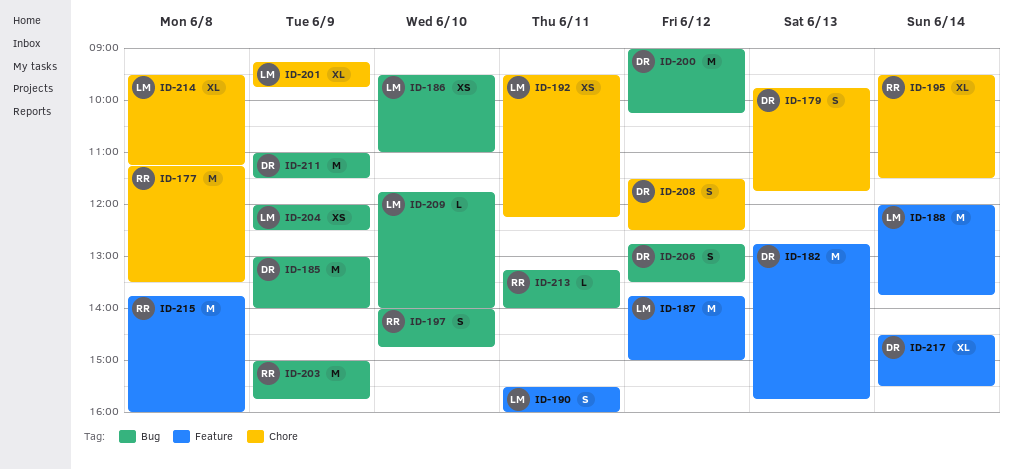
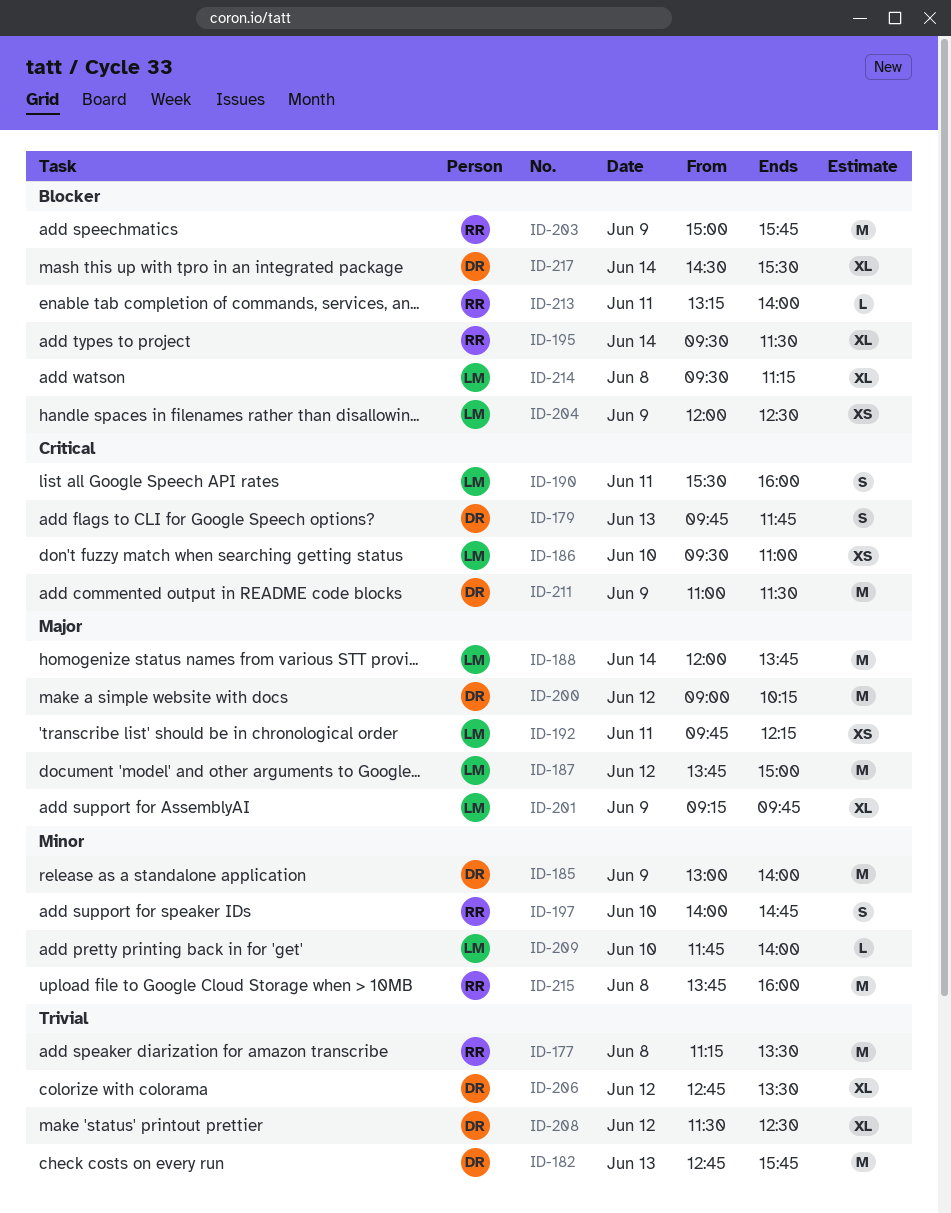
ID-192, begins: 09:30 -> 09:45
ID-206, estimate: S -> XL
ID-208, estimate: S -> XL

